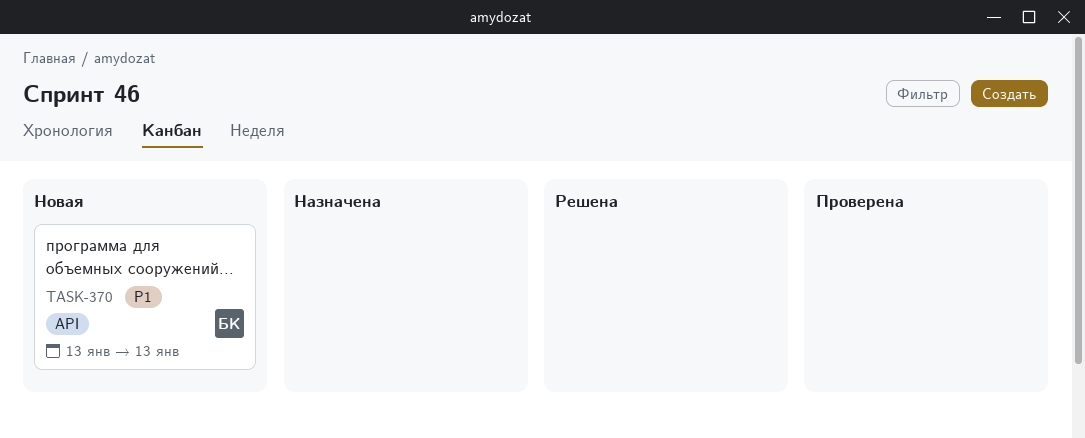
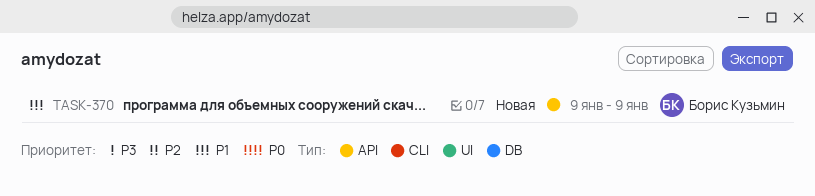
TASK-370, start: Jan 13 -> Jan 9
TASK-370, due: Jan 13 -> Jan 9

